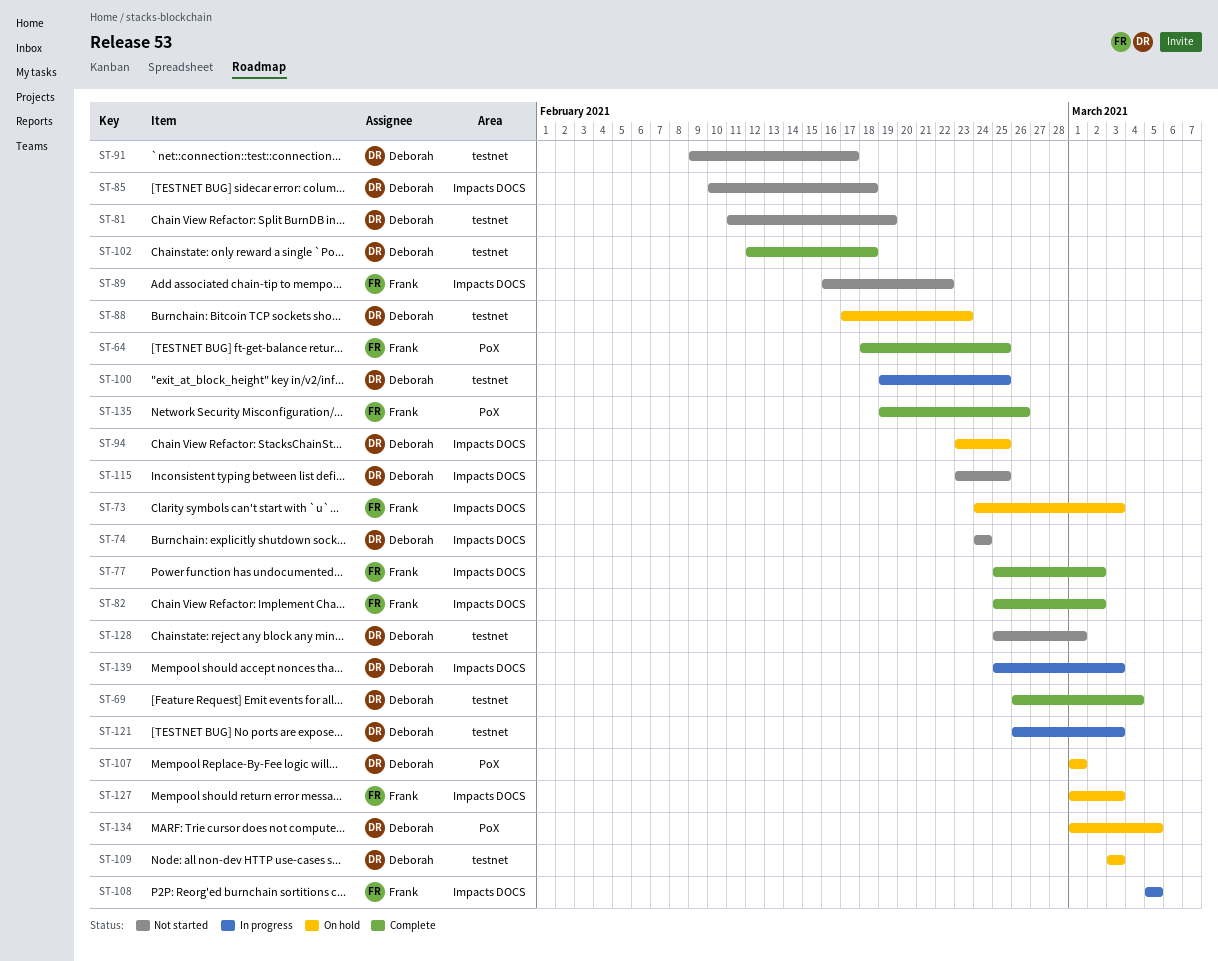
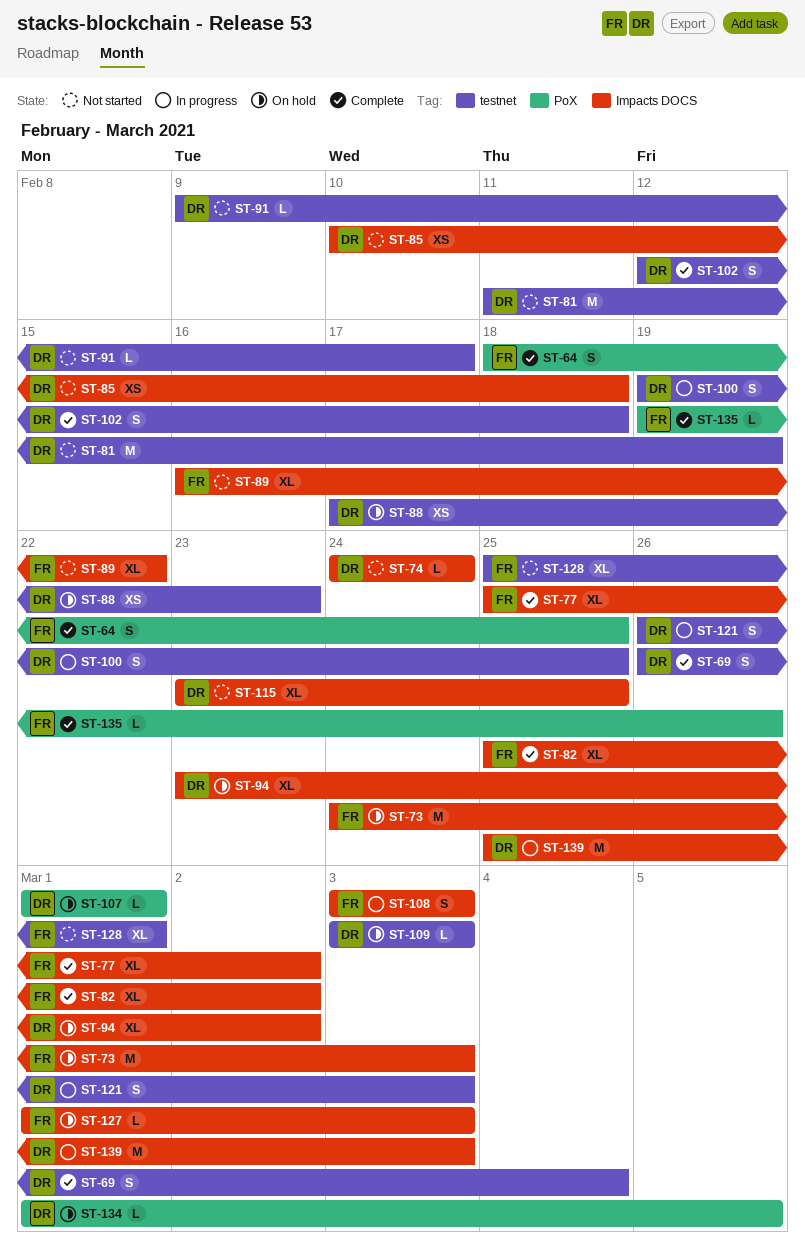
ST-94, due: Feb 25 -> Mar 2
ST-108, start: Mar 5 -> Mar 3
ST-108, due: Mar 5 -> Mar 3
ST-128, owner: Deborah -> Frank

